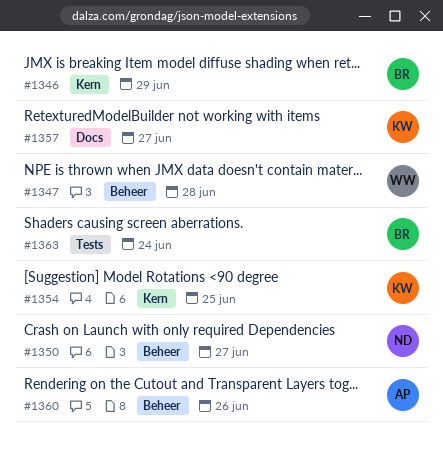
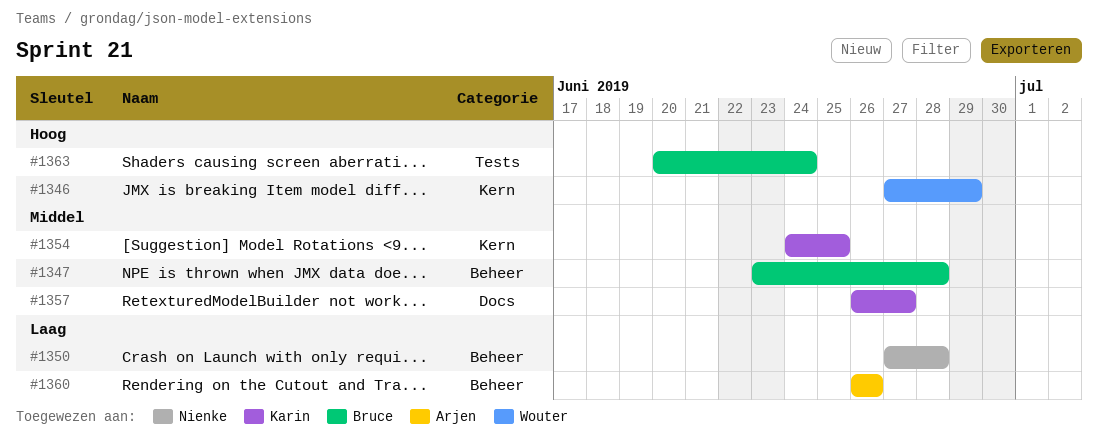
#1346, owner: Bruce -> Wouter
#1347, owner: Wouter -> Bruce
#1350, due: Jun 27 -> Jun 28

